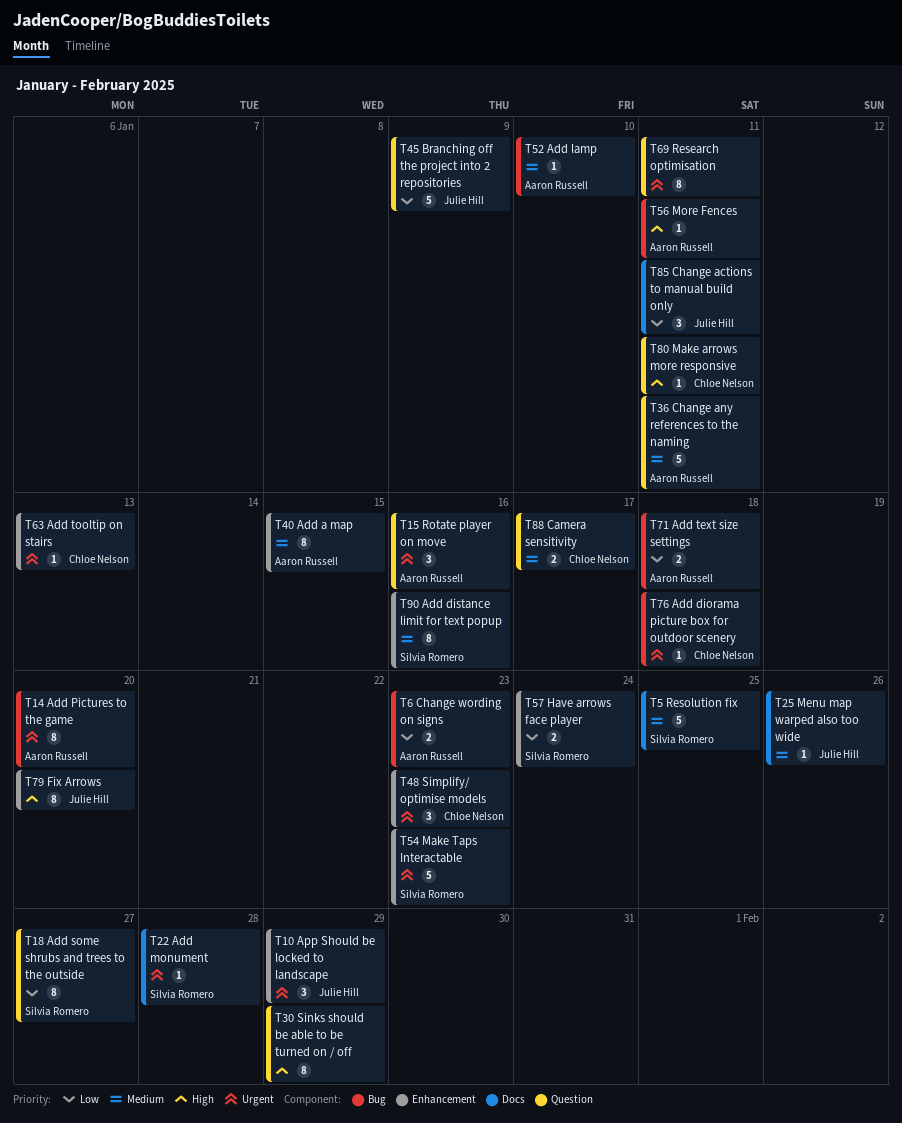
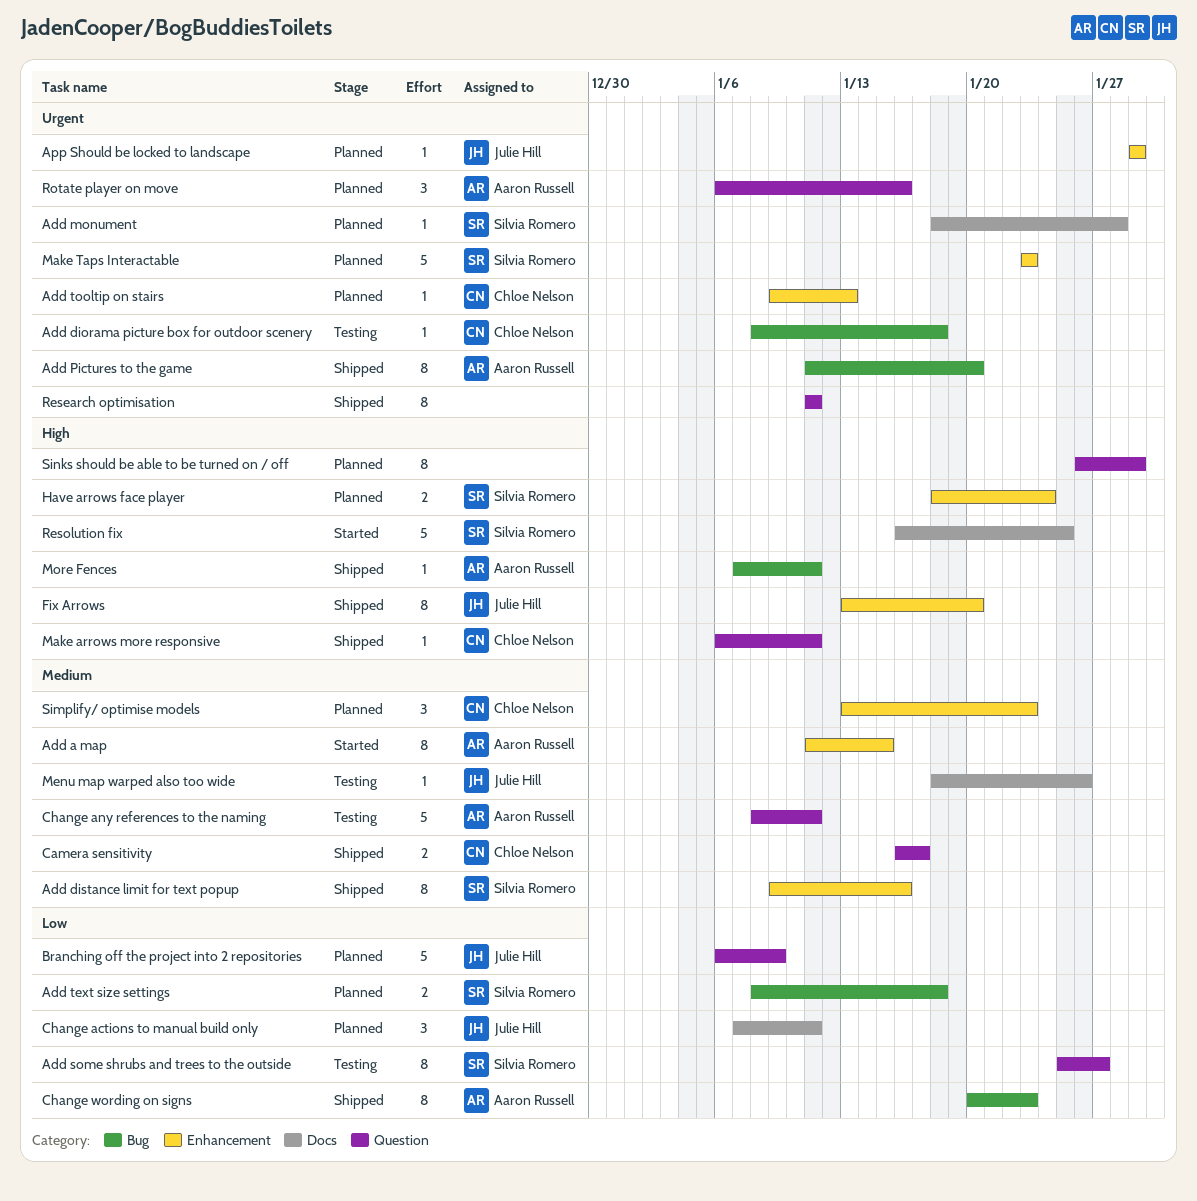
Add lamp: present -> none
Add text size settings, owner: Aaron Russell -> Silvia Romero
App Should be locked to landscape, estimate: 3 -> 1
Change wording on signs, estimate: 2 -> 8
Have arrows face player, priority: Low -> High
Resolution fix, priority: Medium -> High
Simplify/ optimise models, priority: Urgent -> Medium

